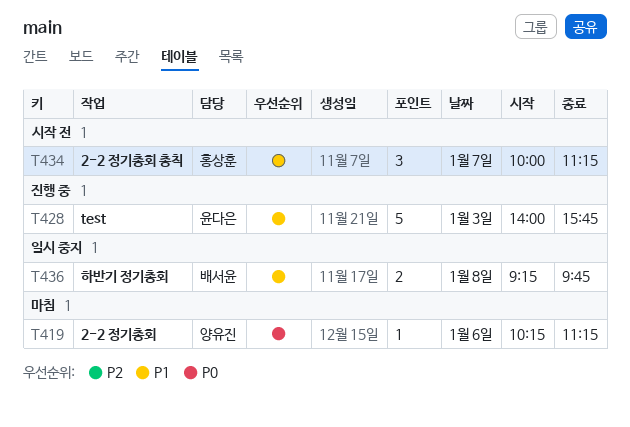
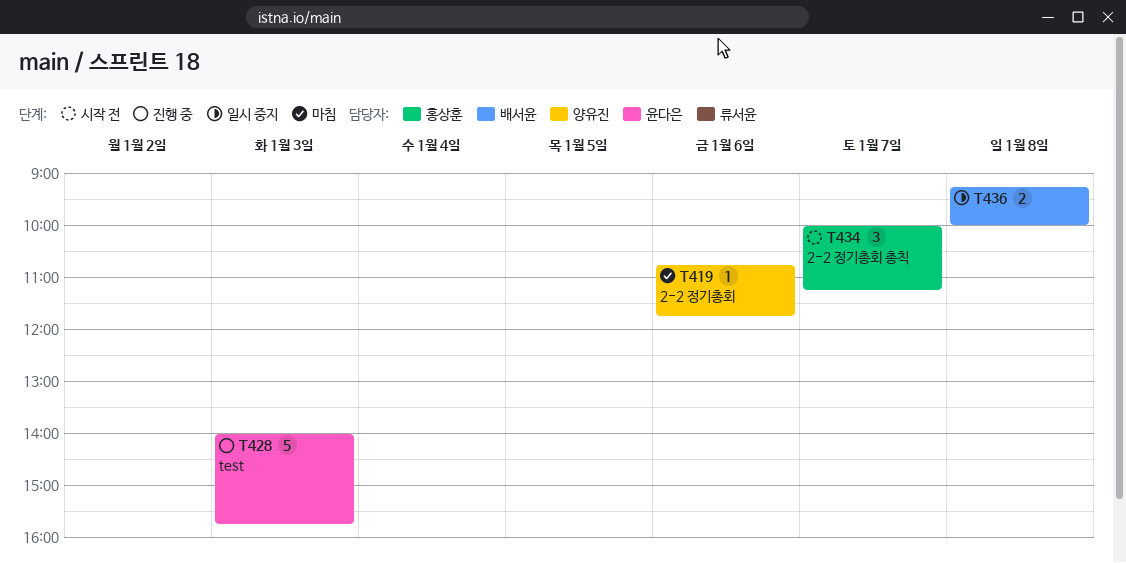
T419, begins: 10:15 -> 10:45
T419, ends: 11:15 -> 11:45
T436, ends: 09:45 -> 10:00

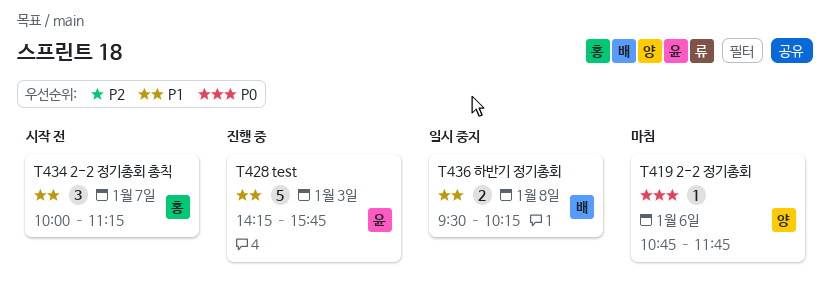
T428, begins: 14:00 -> 14:15
T436, begins: 09:15 -> 09:30
T436, ends: 10:00 -> 10:15

